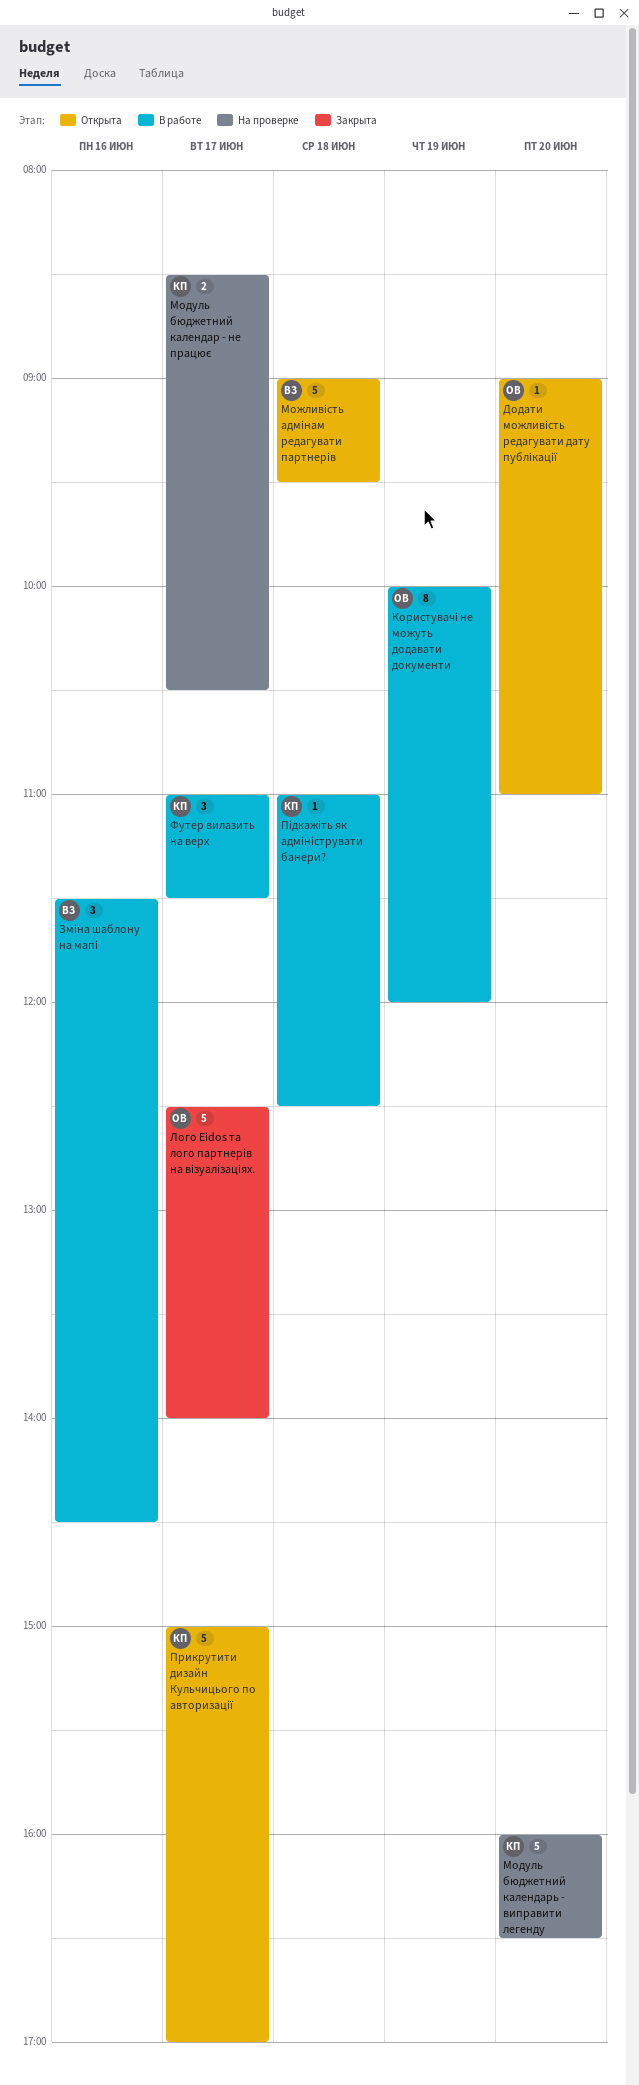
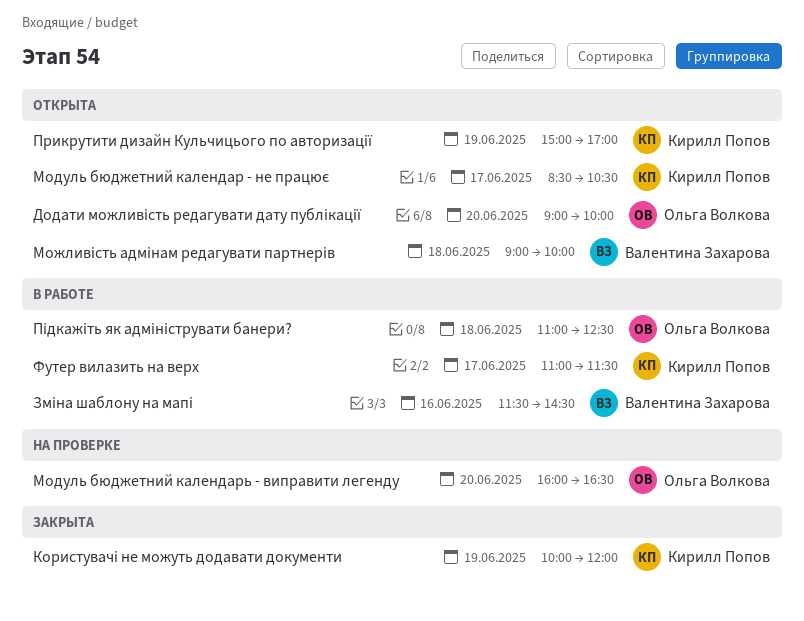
Додати можливість редагувати дату публікації, ends: 11:00 -> 10:00
Користувачі не можуть додавати документи, status: В работе -> Закрыта
Користувачі не можуть додавати документи, owner: Ольга Волкова -> Кирилл Попов
Лого Eidos та лого партнерів на візуалізаціях.: present -> none
Модуль бюджетний календар - не працює, status: На проверке -> Открыта
Модуль бюджетний календарь - виправити легенду, owner: Кирилл Попов -> Ольга Волкова
Можливість адмінам редагувати партнерів, ends: 09:30 -> 10:00
Прикрутити дизайн Кульчицього по авторизації, day: Jun 17 -> Jun 19
Підкажіть як адмініструвати банери?, owner: Кирилл Попов -> Ольга Волкова

